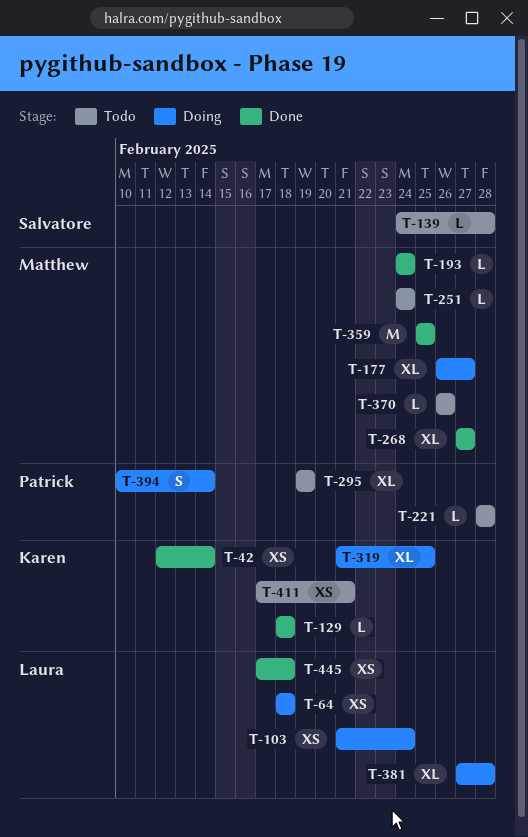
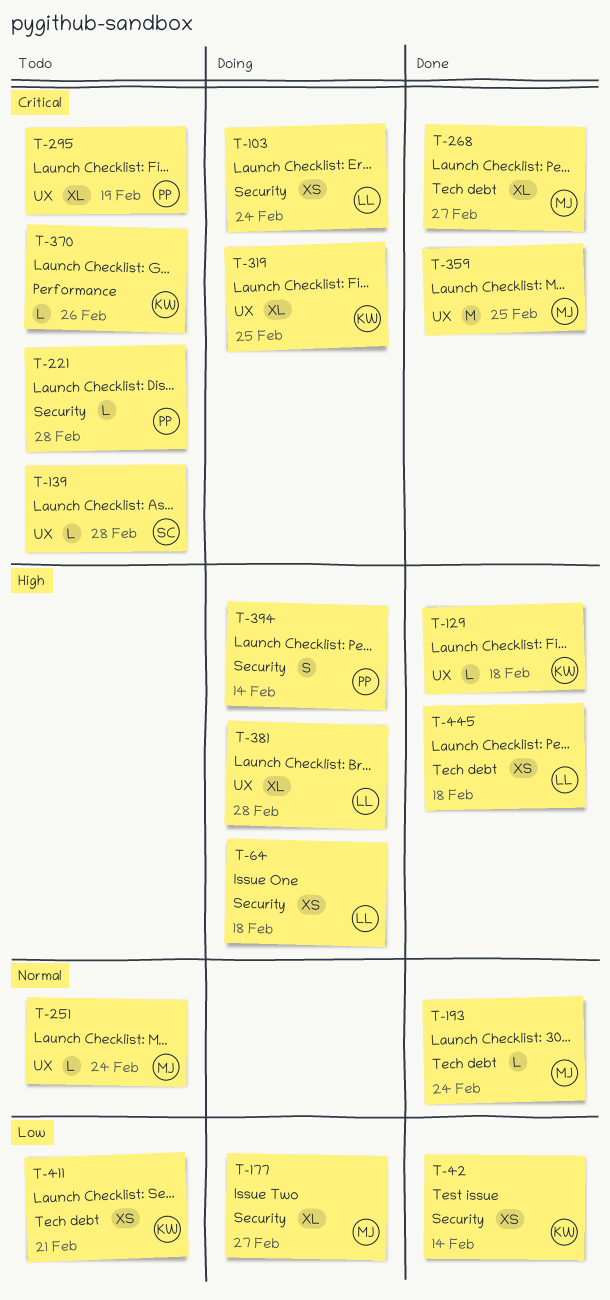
T-370, owner: Matthew -> Karen

